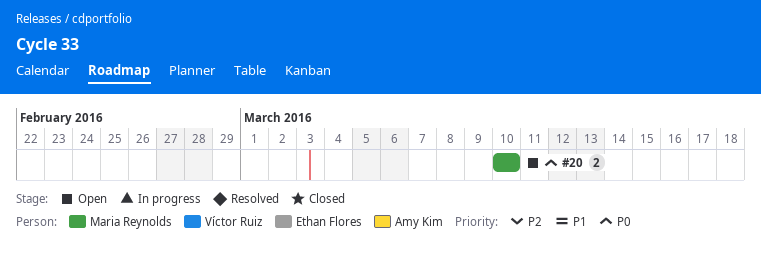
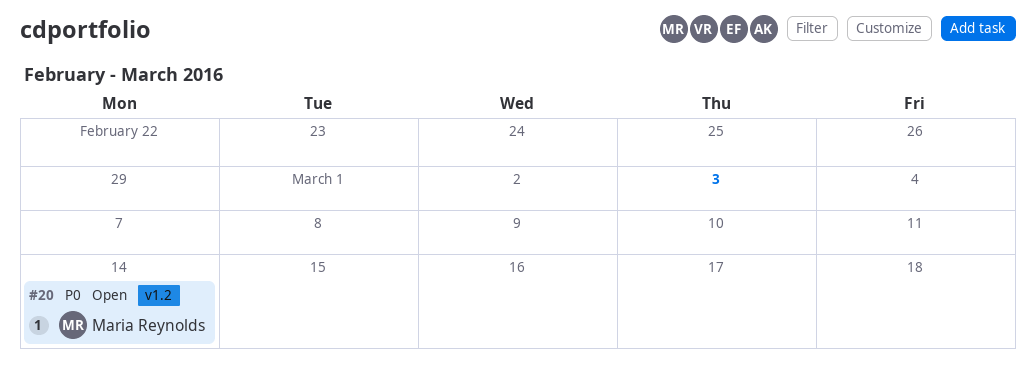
#20, estimate: 2 -> 1
#20, due: Mar 10 -> Mar 14

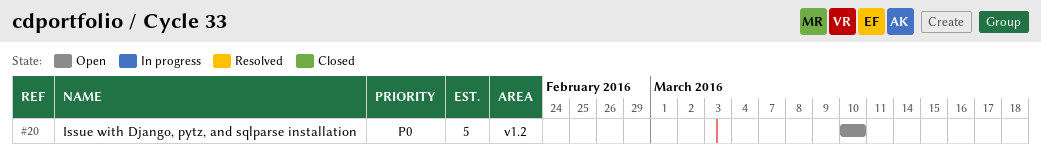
#20, estimate: 1 -> 5
#20, due: Mar 14 -> Mar 10

